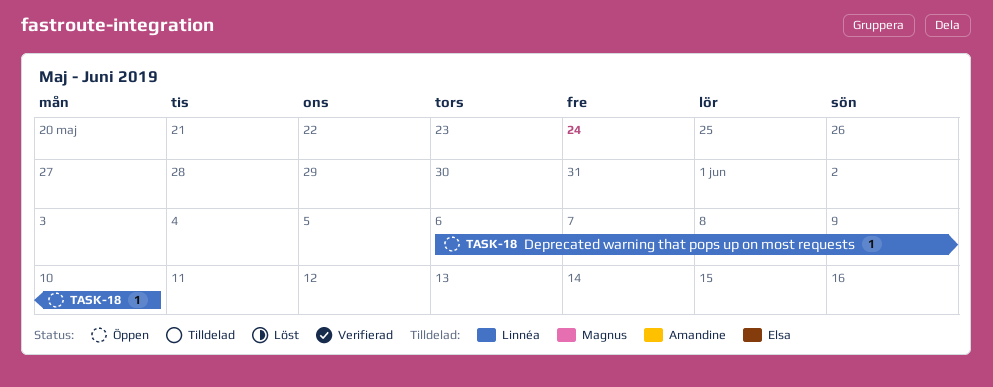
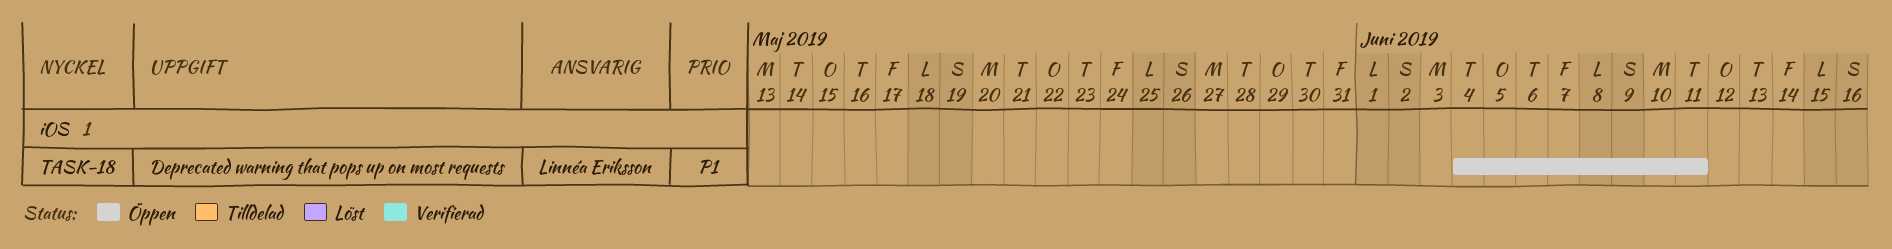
TASK-18, start: Jun 6 -> Jun 4
TASK-18, due: Jun 10 -> Jun 11

